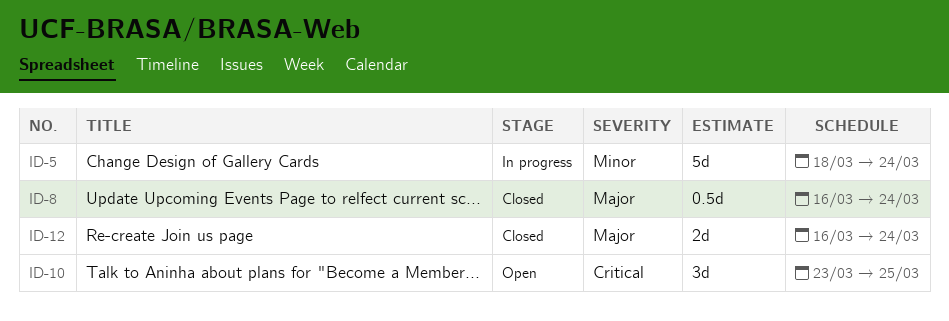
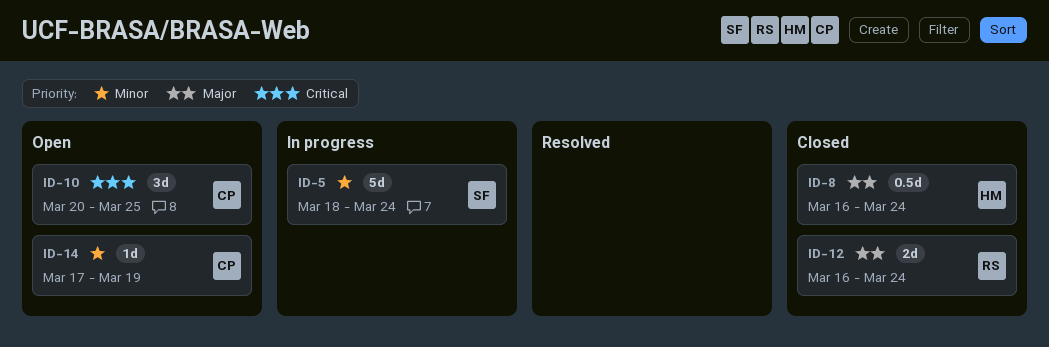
ID-10, start: Mar 23 -> Mar 20
ID-14: none -> present

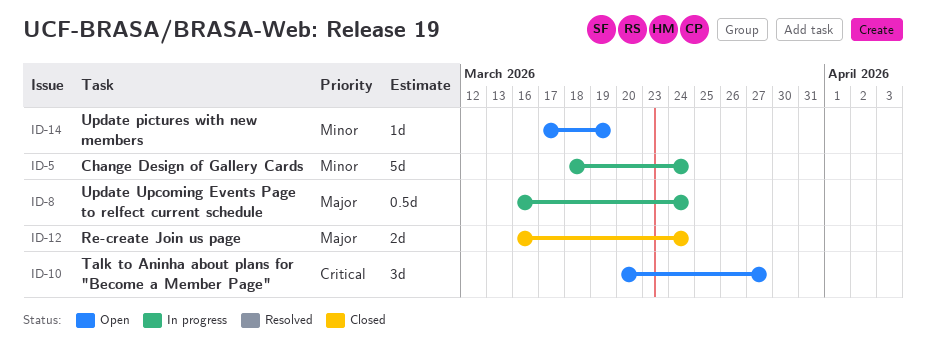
ID-8, status: Closed -> In progress
ID-10, due: Mar 25 -> Mar 27

